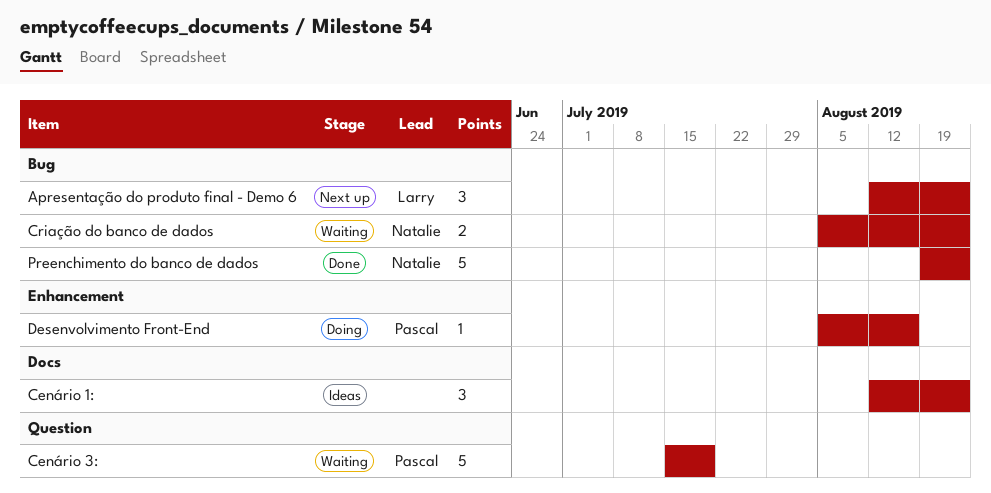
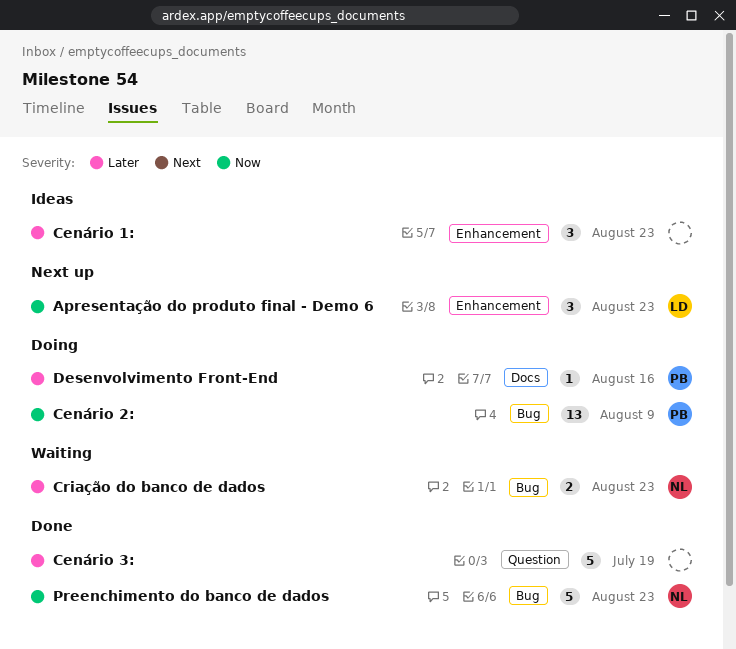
Apresentação do produto final - Demo 6, label: Bug -> Enhancement
Cenário 1:, label: Docs -> Enhancement
Cenário 2:: none -> present
Cenário 3:, status: Waiting -> Done
Cenário 3:, owner: Pascal -> none
Desenvolvimento Front-End, label: Enhancement -> Docs

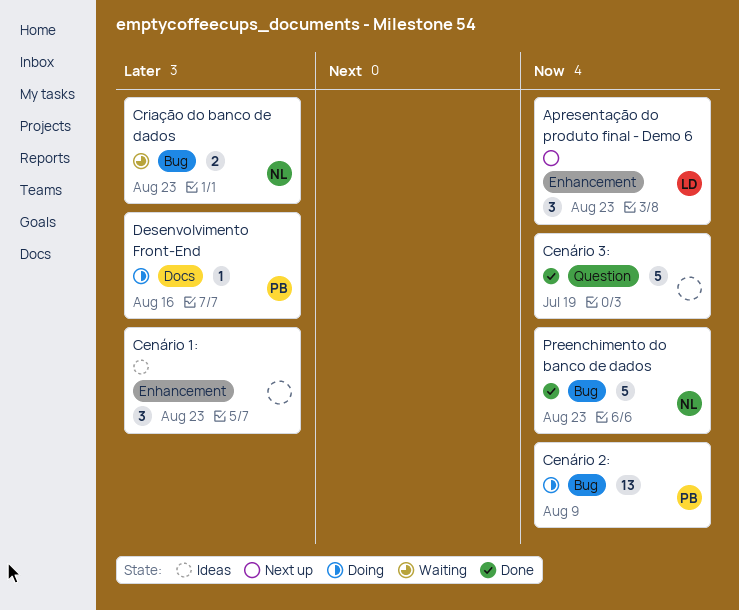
Cenário 3:, priority: Later -> Now

